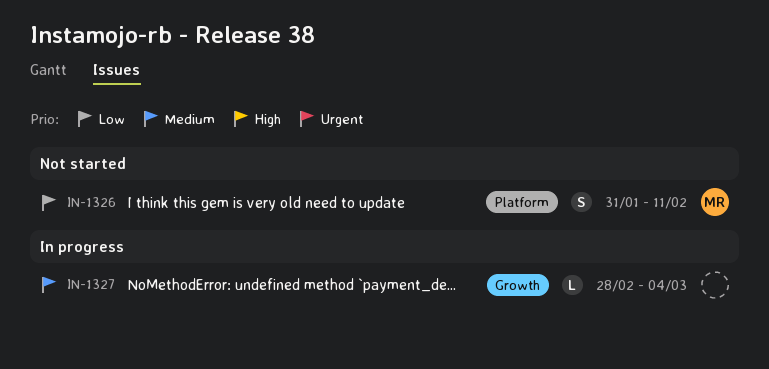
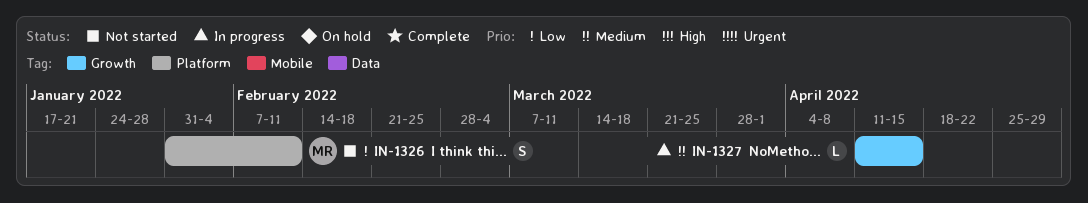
IN-1327, start: Feb 28 -> Apr 11
IN-1327, due: Mar 4 -> Apr 15

